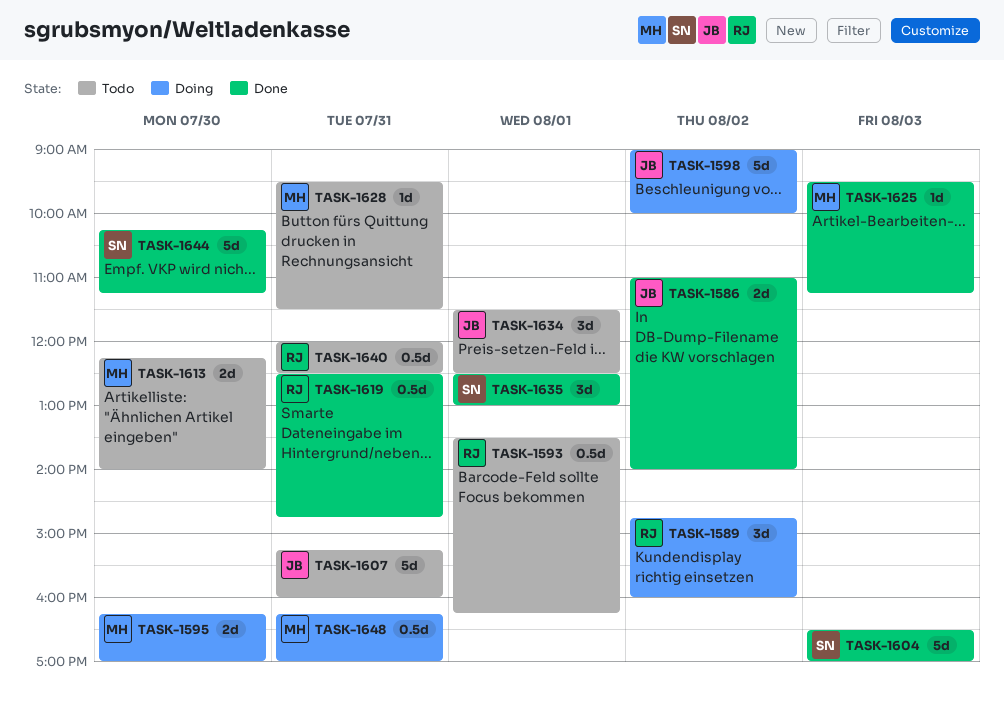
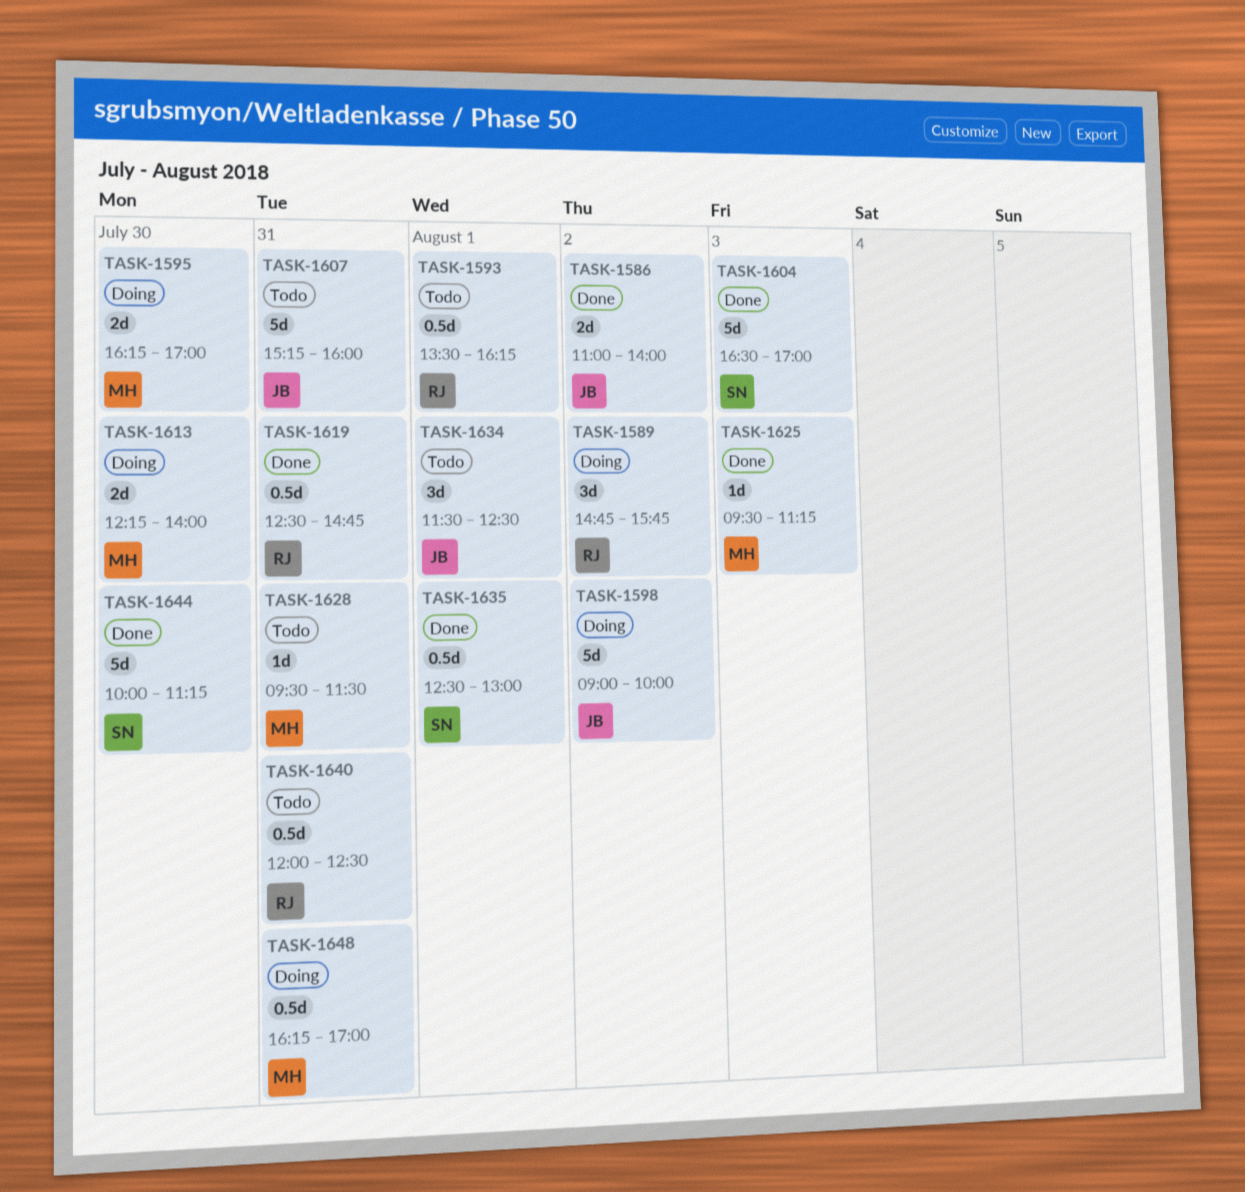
TASK-1589, ends: 16:00 -> 15:45
TASK-1613, status: Todo -> Doing
TASK-1635, estimate: 3d -> 0.5d
TASK-1644, begins: 10:15 -> 10:00

